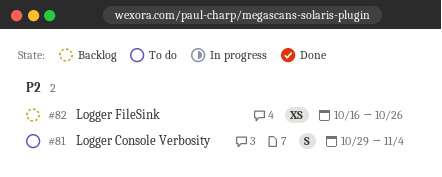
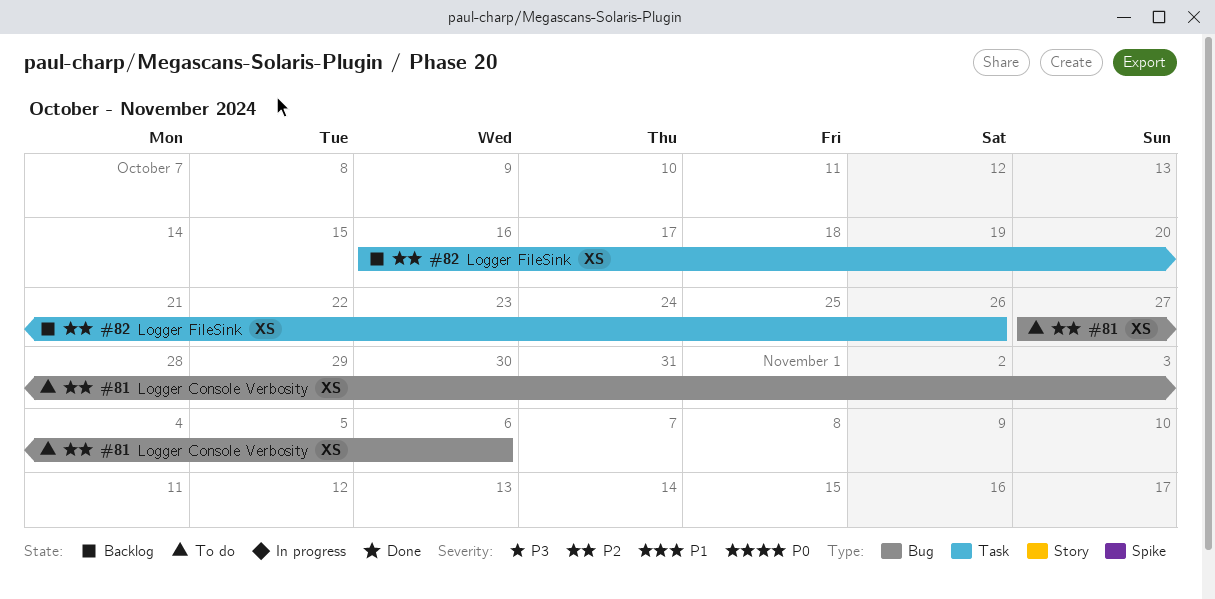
#81, estimate: S -> XS
#81, start: Oct 29 -> Oct 27
#81, due: Nov 4 -> Nov 6

